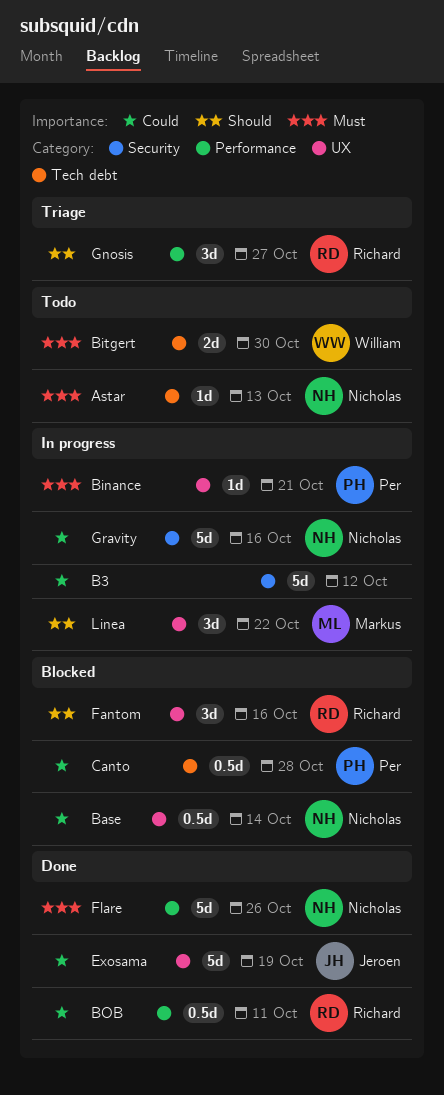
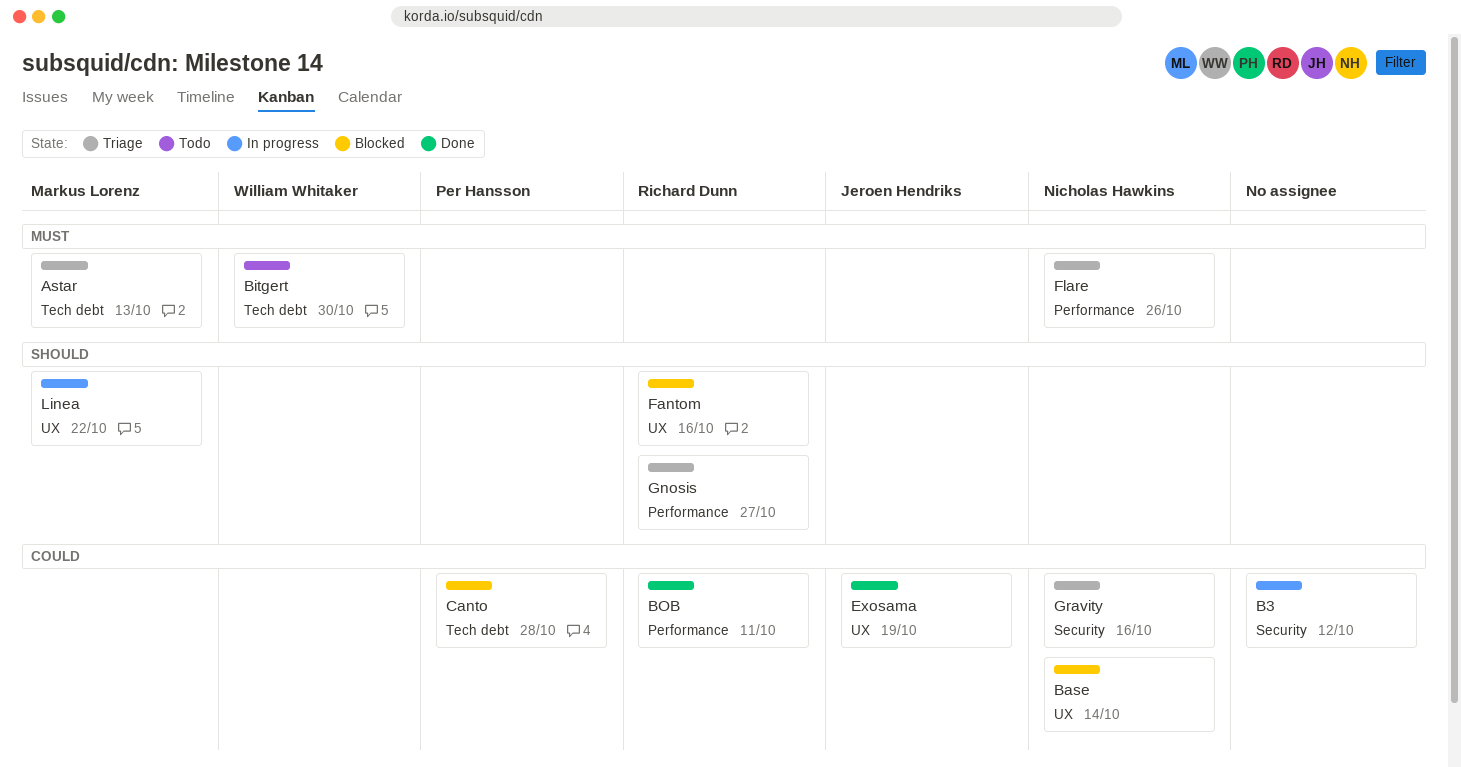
Astar, status: Todo -> Triage
Astar, owner: Nicholas Hawkins -> Markus Lorenz
Binance: present -> none
Flare, status: Done -> Triage
Gravity, status: In progress -> Triage

